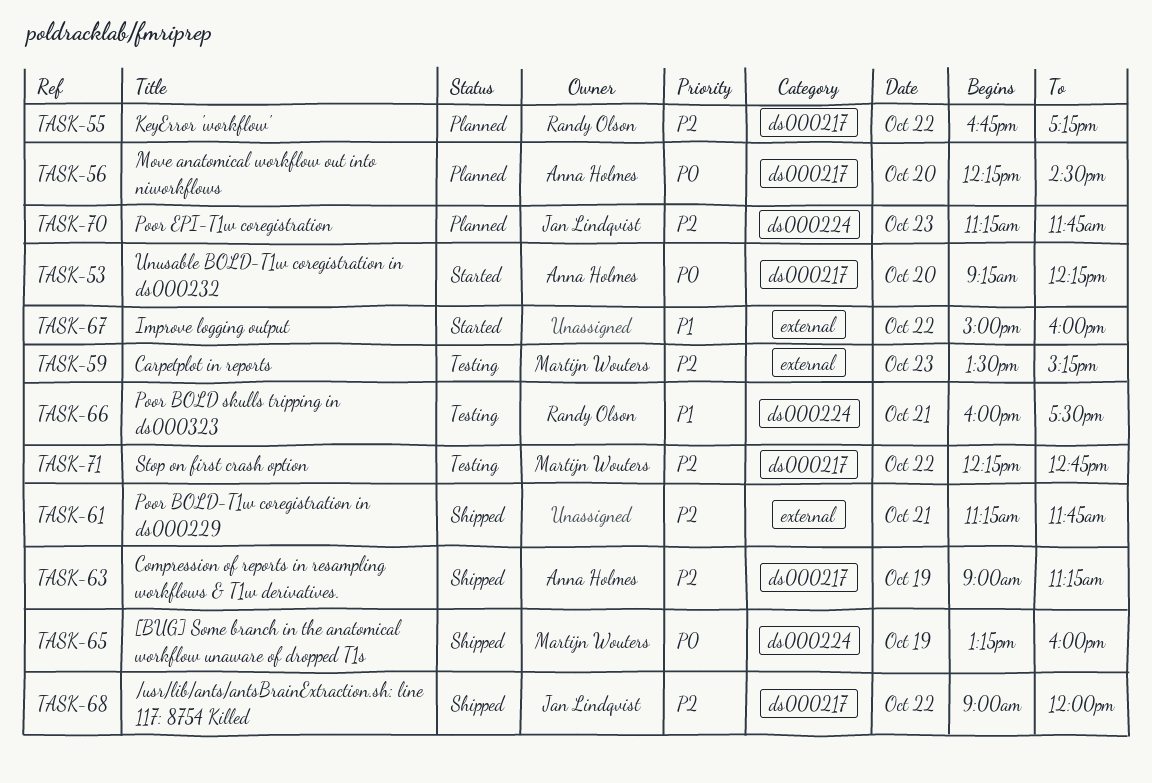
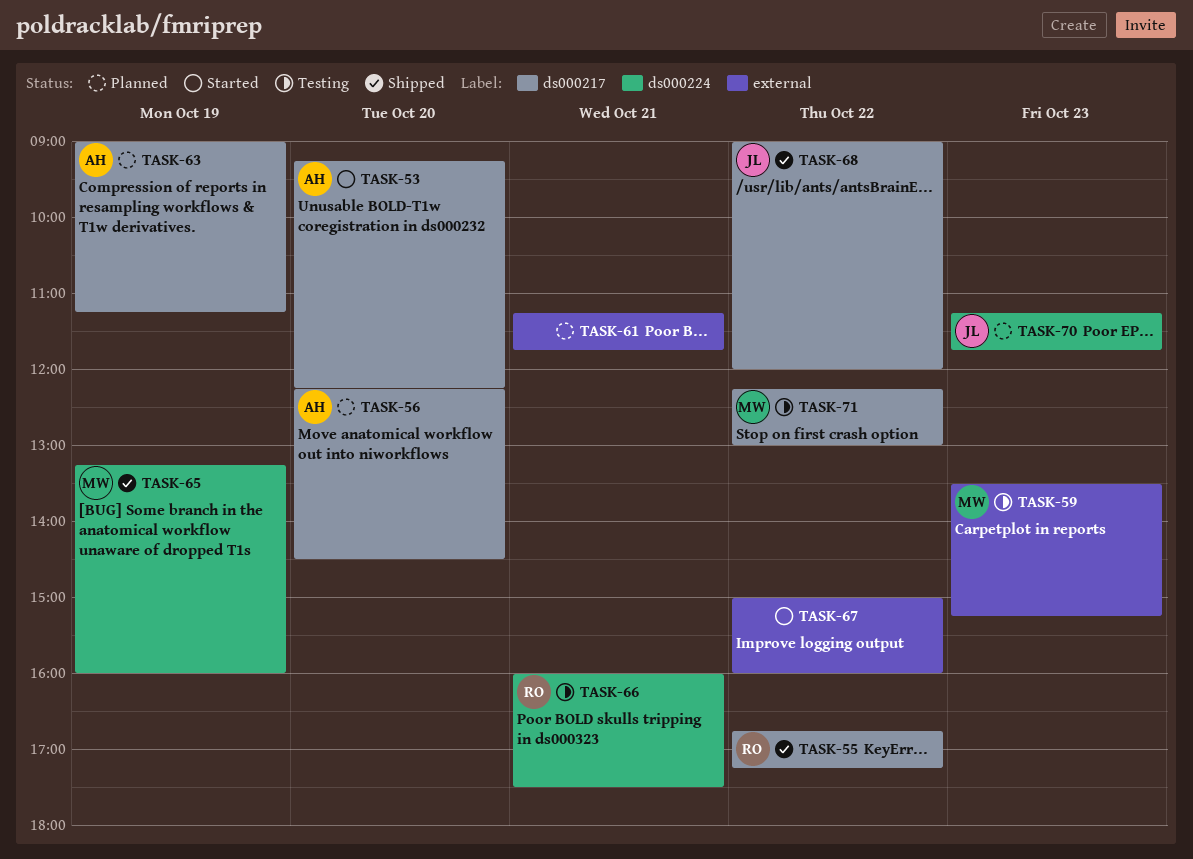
TASK-55, status: Planned -> Shipped
TASK-61, status: Shipped -> Planned
TASK-63, status: Shipped -> Planned
TASK-71, ends: 12:45 -> 13:00

